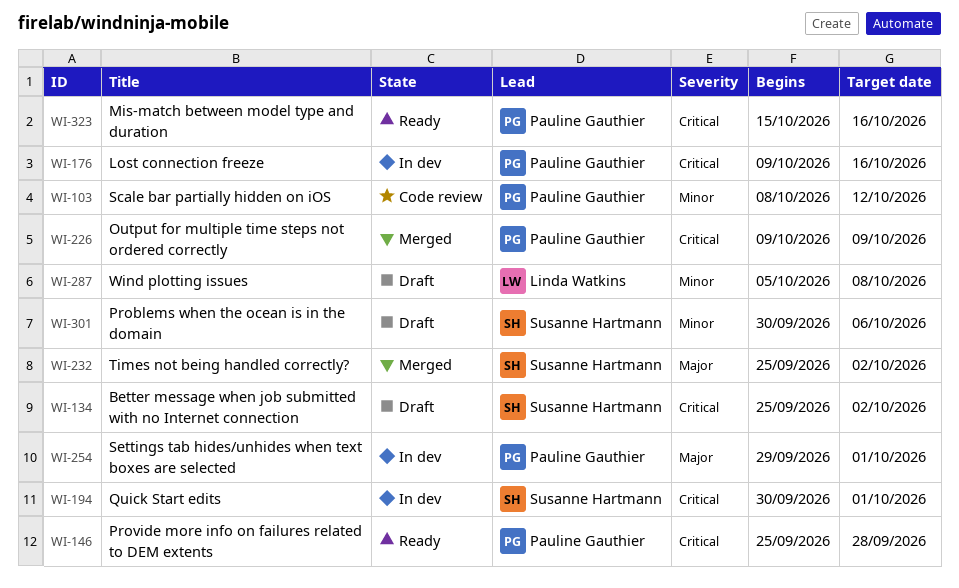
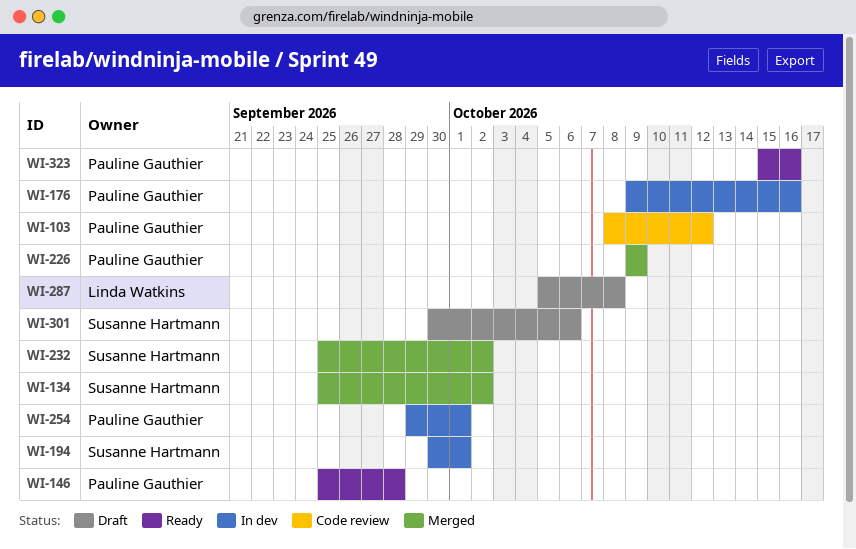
WI-134, status: Draft -> Merged

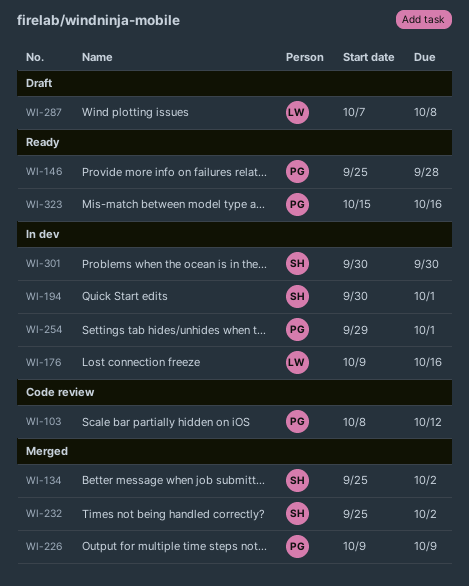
WI-176, owner: Pauline Gauthier -> Linda Watkins
WI-287, start: Oct 5 -> Oct 7
WI-301, status: Draft -> In dev
WI-301, due: Oct 6 -> Sep 30

